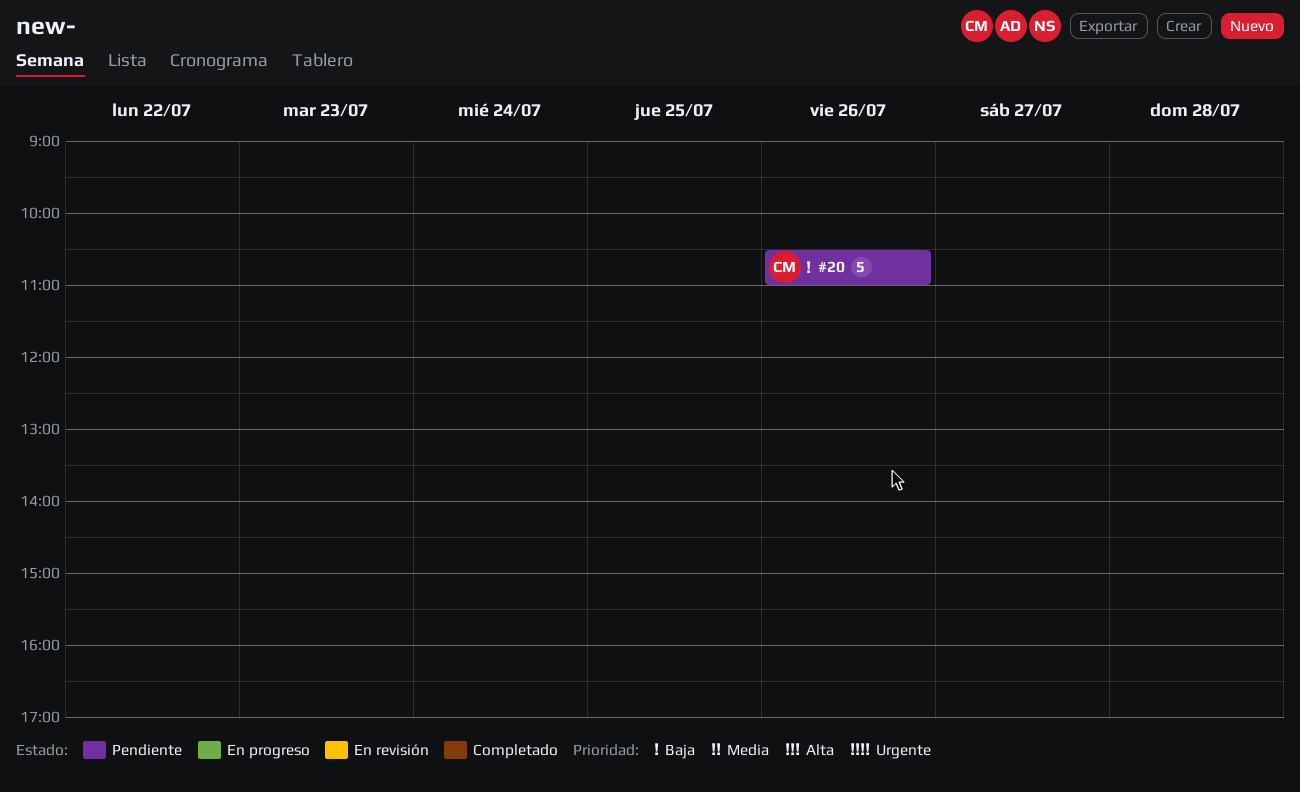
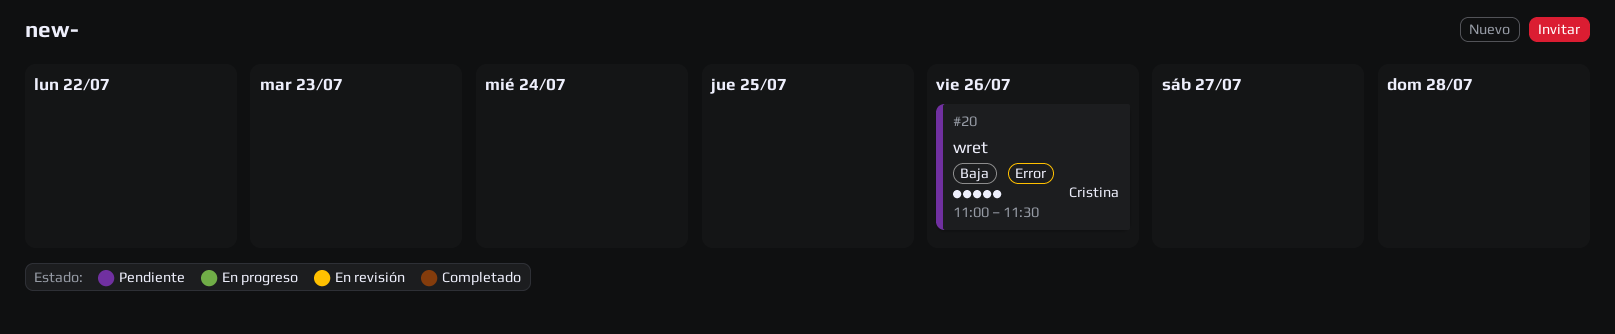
#20, begins: 10:30 -> 11:00
#20, ends: 11:00 -> 11:30

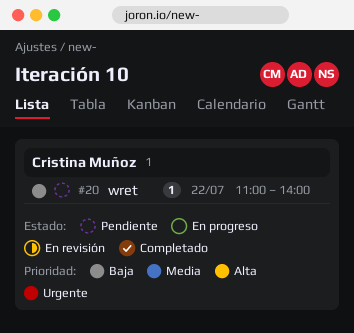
#20, estimate: 5 -> 1
#20, day: Jul 26 -> Jul 22
#20, ends: 11:30 -> 14:00

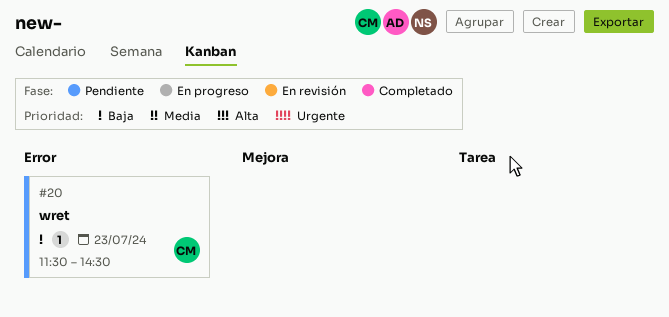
#20, day: Jul 22 -> Jul 23
#20, begins: 11:00 -> 11:30
#20, ends: 14:00 -> 14:30

